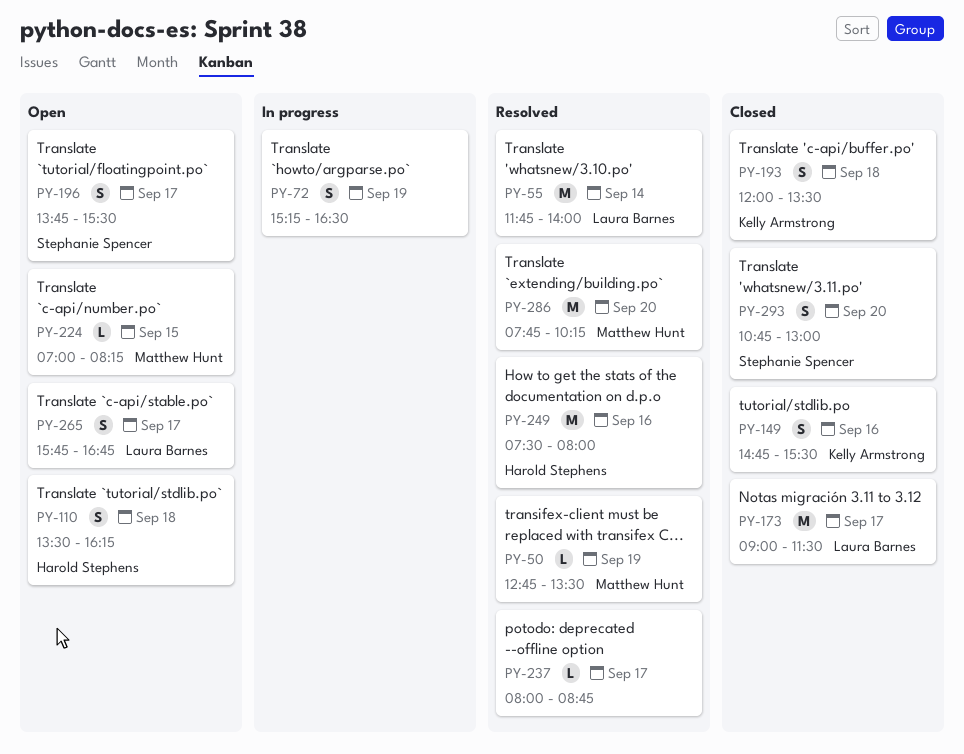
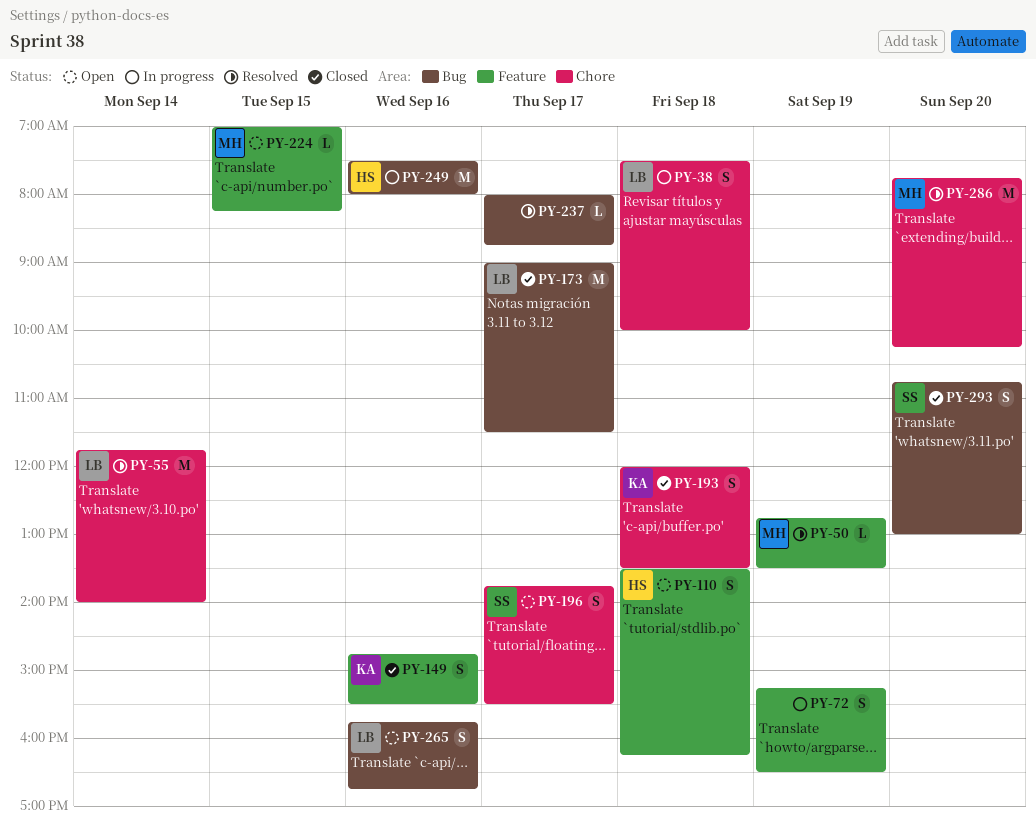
PY-38: none -> present
PY-249, status: Resolved -> In progress
PY-265, day: Sep 17 -> Sep 16

